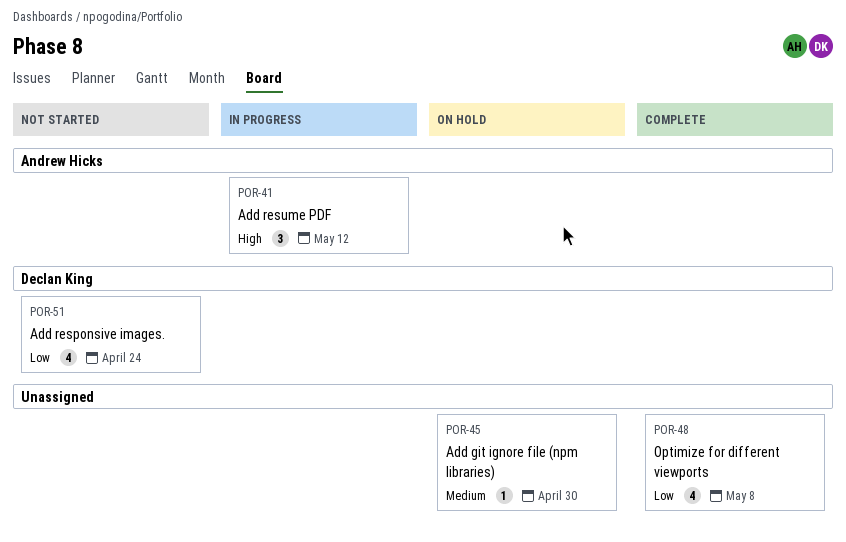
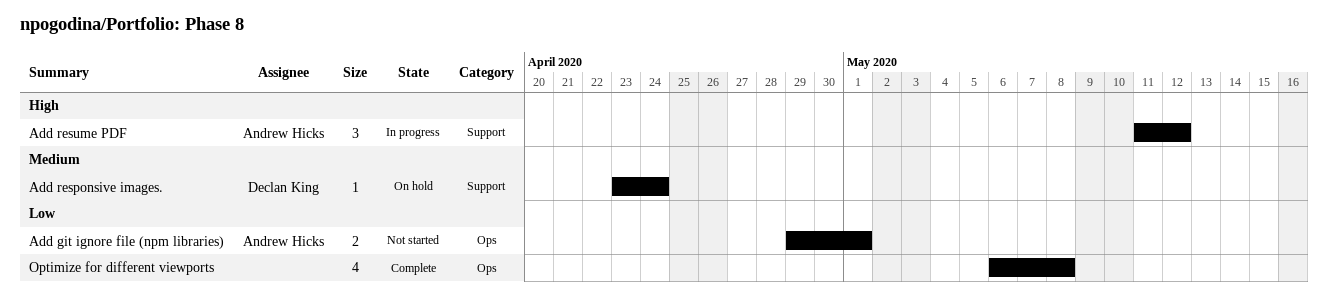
Add git ignore file (npm libraries), status: On hold -> Not started
Add git ignore file (npm libraries), owner: none -> Andrew Hicks
Add git ignore file (npm libraries), priority: Medium -> Low
Add git ignore file (npm libraries), estimate: 1 -> 2
Add git ignore file (npm libraries), due: Apr 30 -> May 1
Add responsive images., status: Not started -> On hold
Add responsive images., priority: Low -> Medium
Add responsive images., estimate: 4 -> 1

